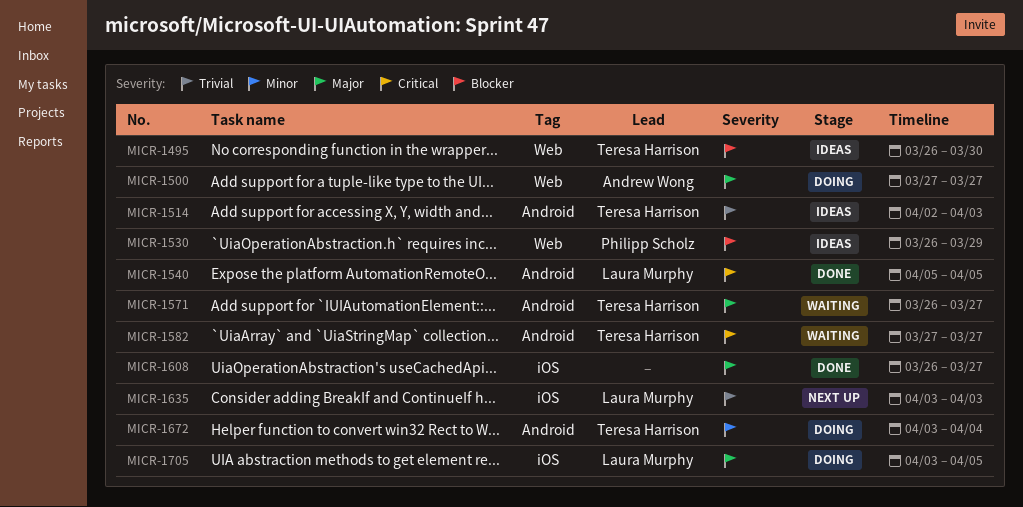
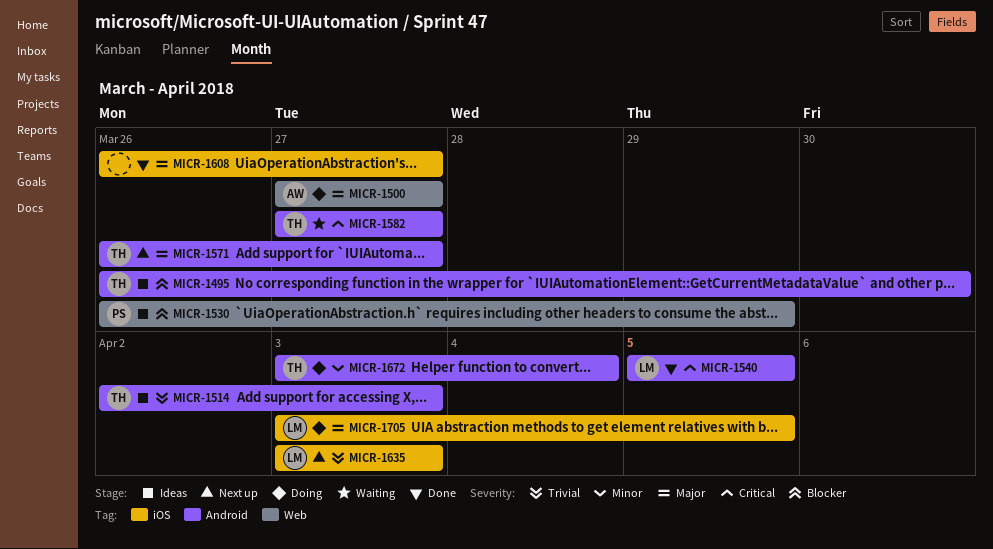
MICR-1495, label: Web -> Android
MICR-1571, status: Waiting -> Next up

